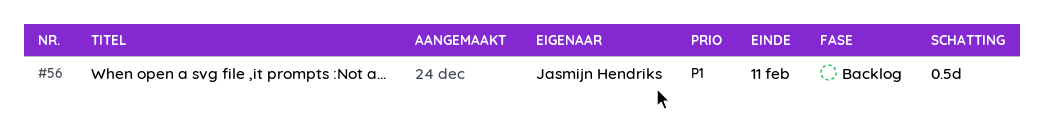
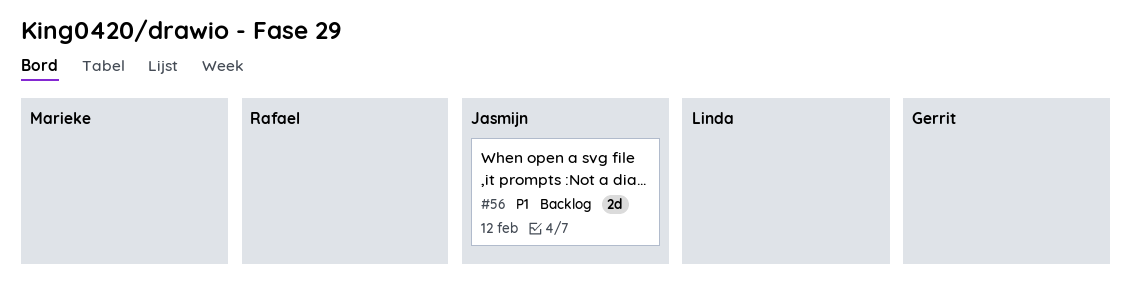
#56, estimate: 0.5d -> 2d
#56, due: Feb 11 -> Feb 12

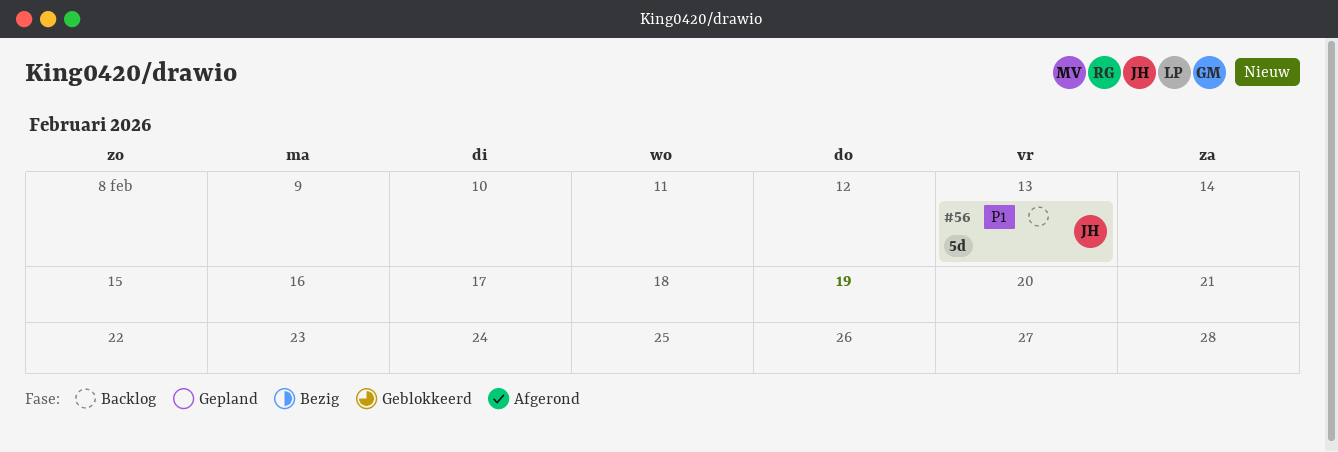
#56, estimate: 2d -> 5d
#56, due: Feb 12 -> Feb 13

